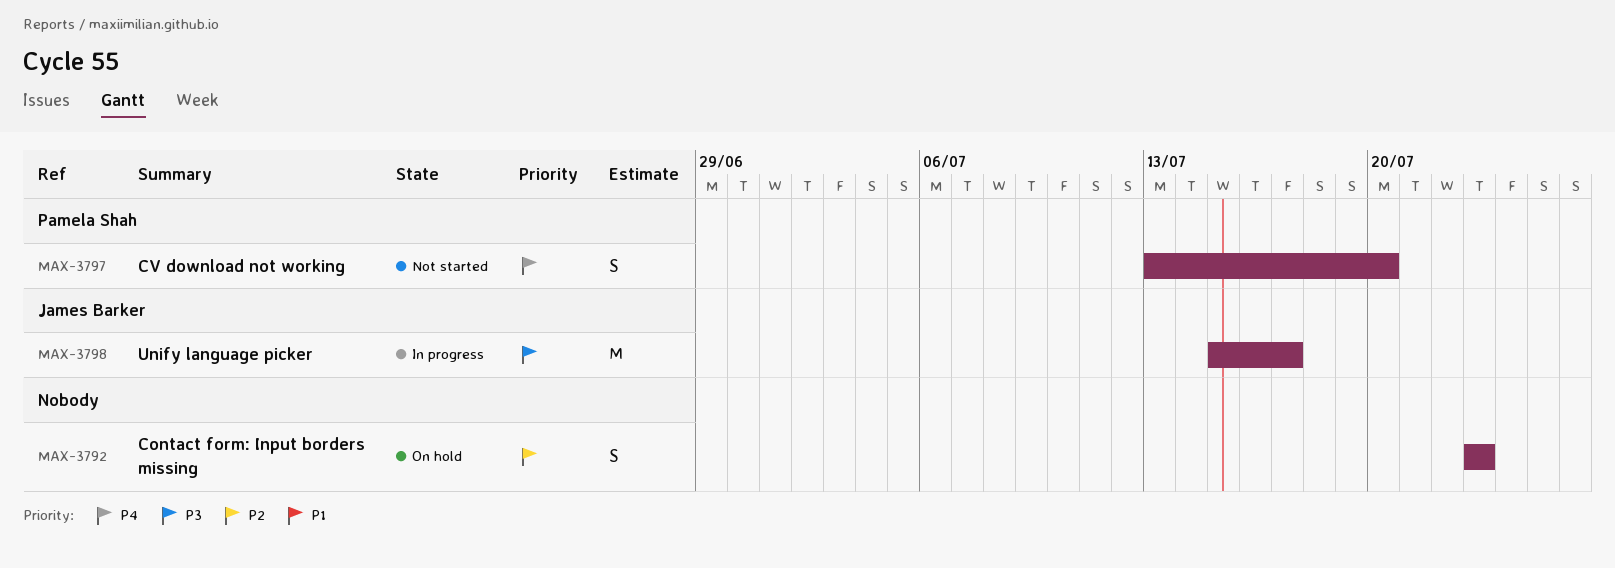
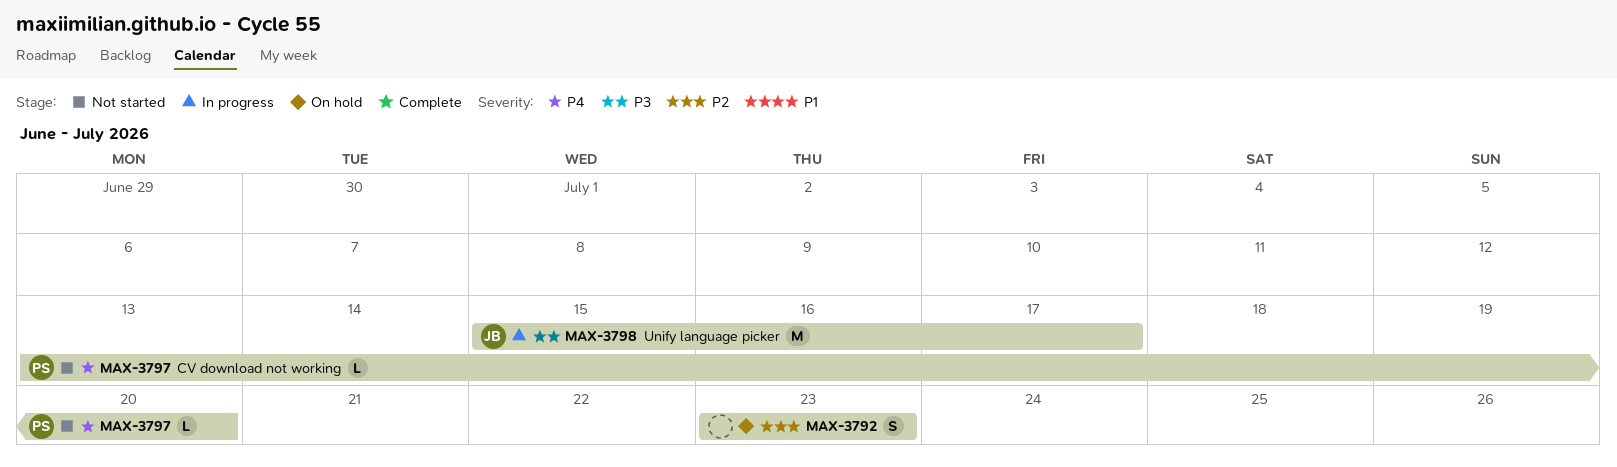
MAX-3797, estimate: S -> L

